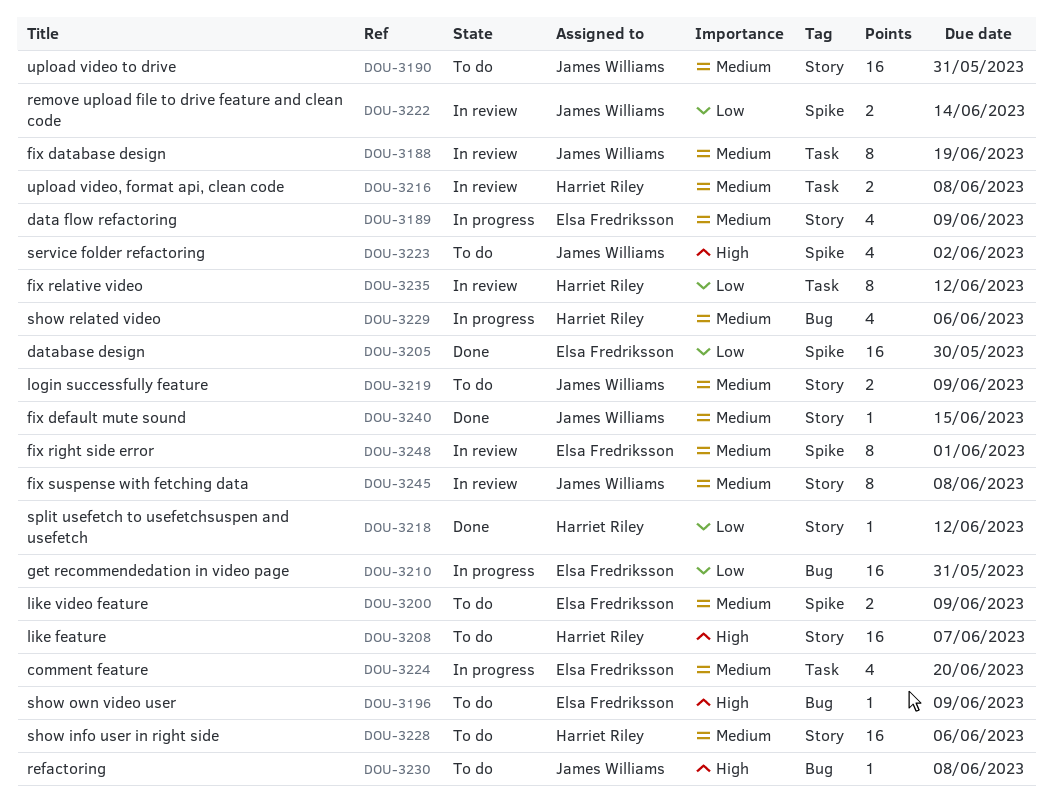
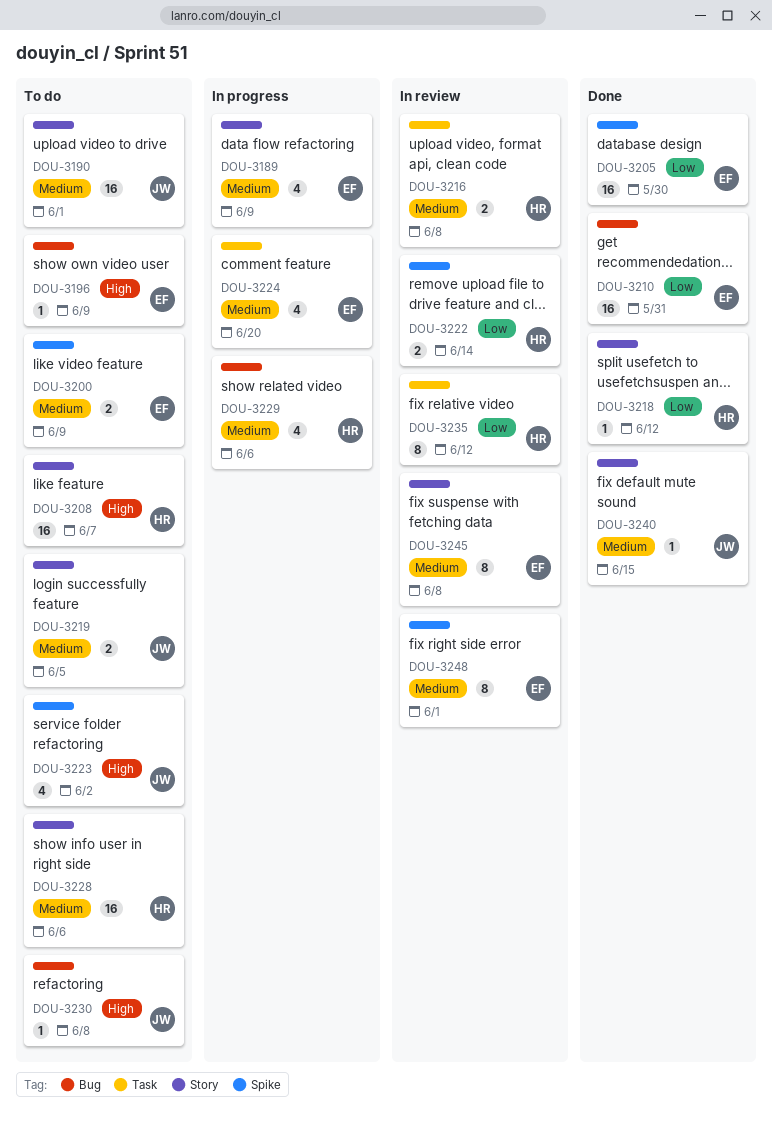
DOU-3188: present -> none
DOU-3190, due: May 31 -> Jun 1
DOU-3210, status: In progress -> Done
DOU-3219, due: Jun 9 -> Jun 5
DOU-3222, owner: James Williams -> Harriet Riley
DOU-3245, owner: James Williams -> Elsa Fredriksson

